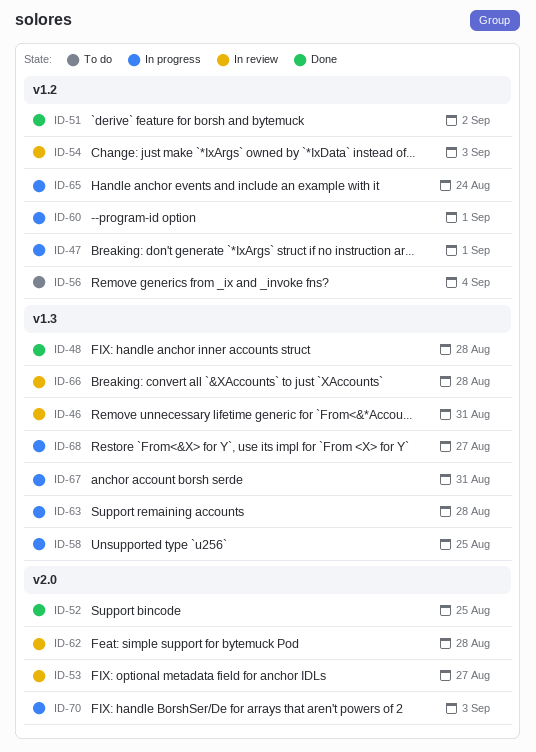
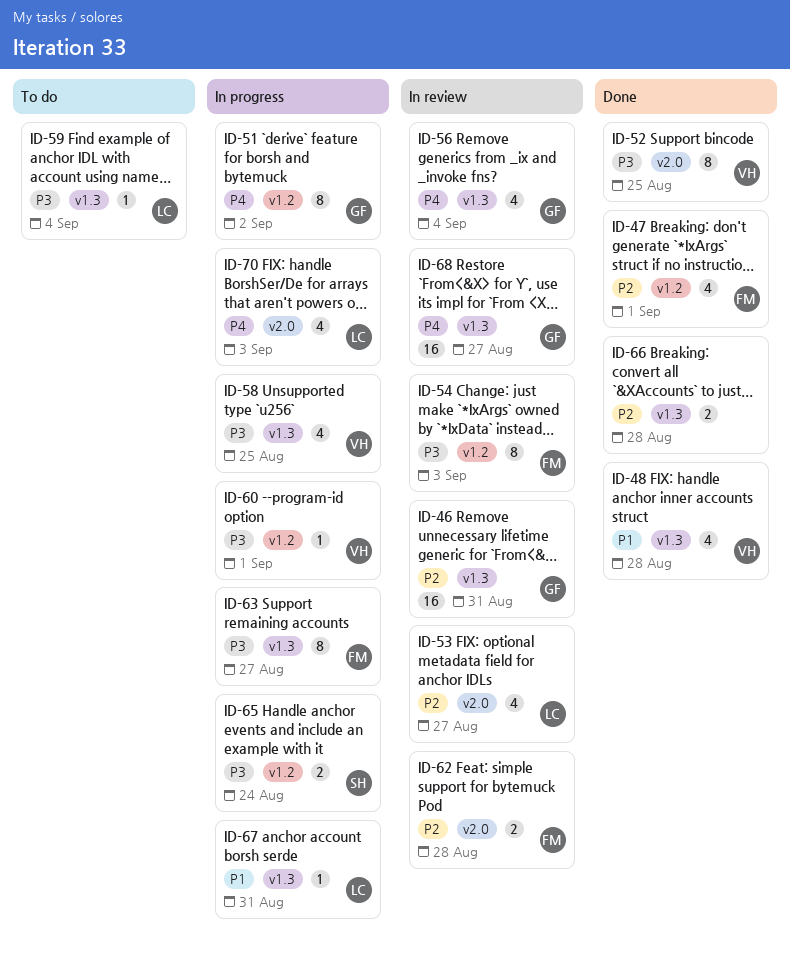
ID-47, status: In progress -> Done
ID-51, status: Done -> In progress
ID-56, status: To do -> In review
ID-56, label: v1.2 -> v1.3
ID-59: none -> present
ID-63, due: Aug 28 -> Aug 27
ID-66, status: In review -> Done
ID-68, status: In progress -> In review

